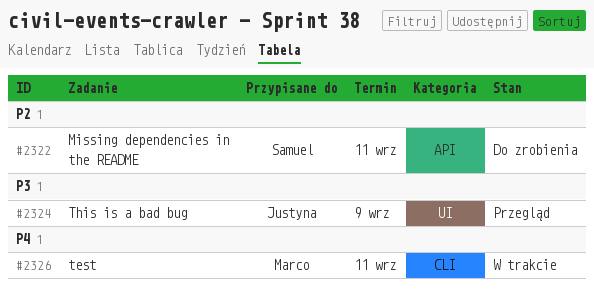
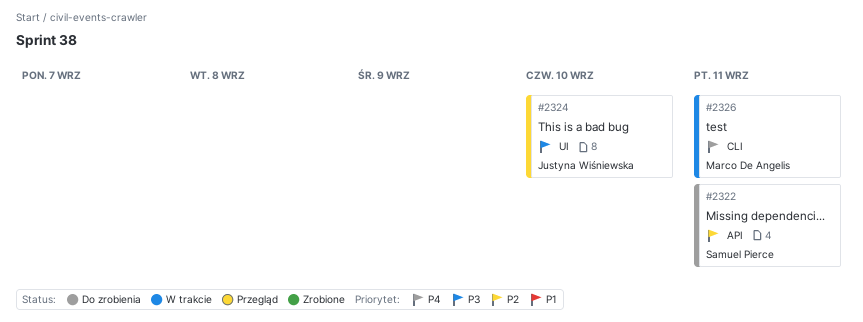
#2324, due: Sep 9 -> Sep 10

